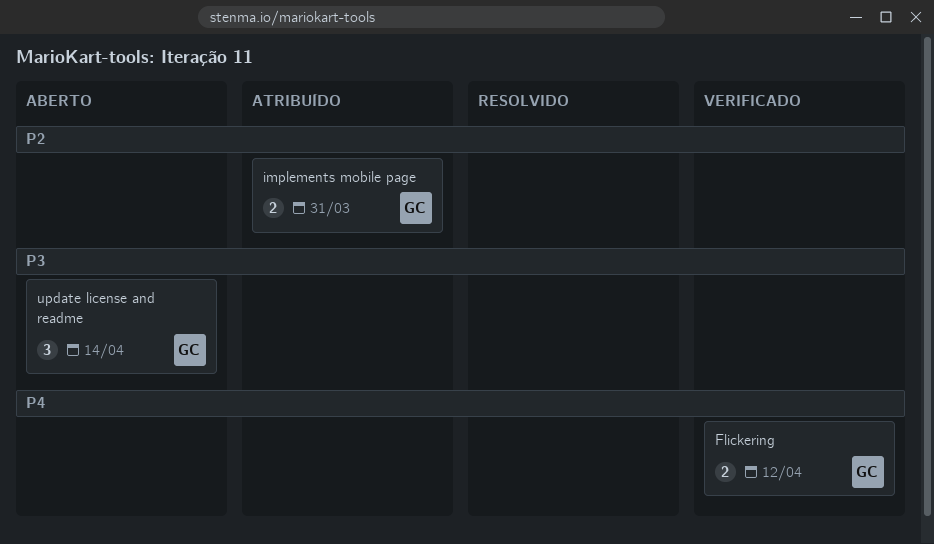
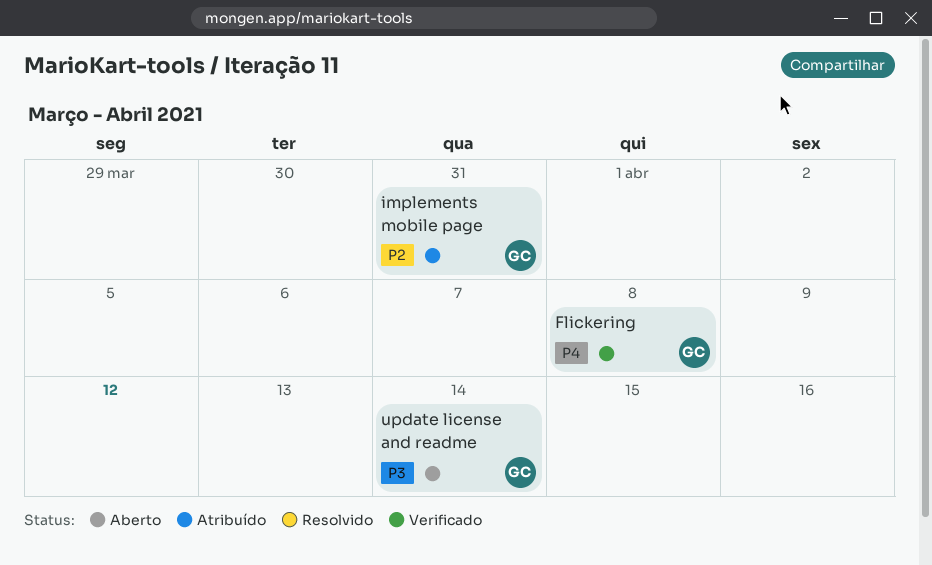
Flickering, due: Apr 12 -> Apr 8

